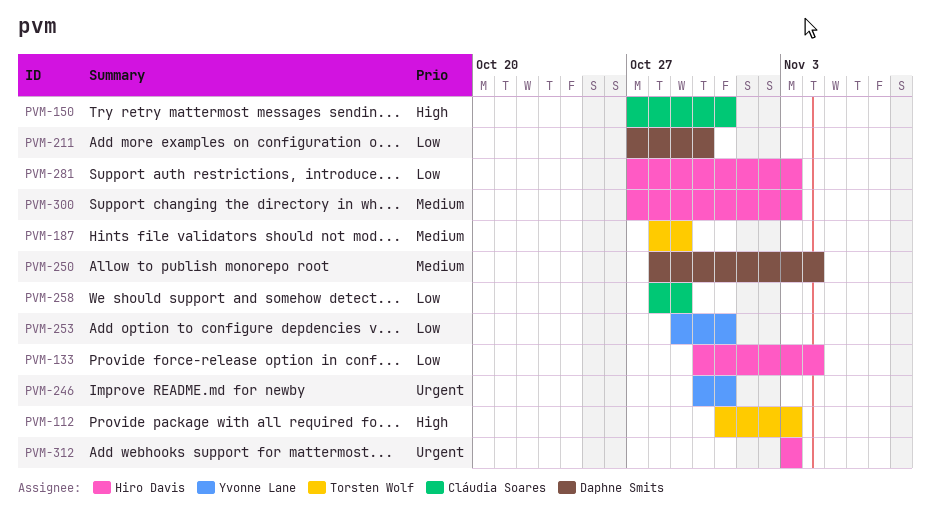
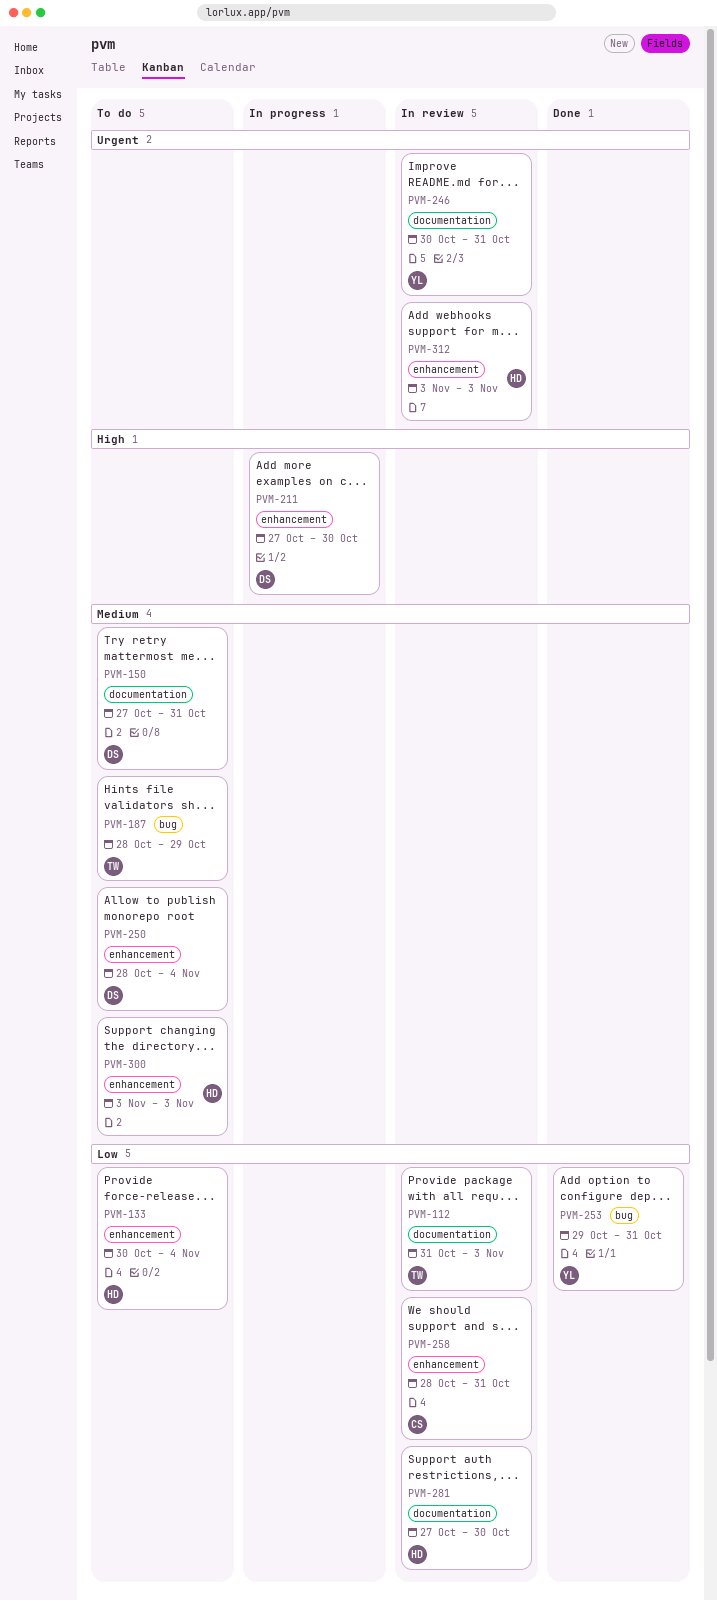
PVM-112, priority: High -> Low
PVM-150, owner: Cláudia Soares -> Daphne Smits
PVM-150, priority: High -> Medium
PVM-211, priority: Low -> High
PVM-258, due: Oct 29 -> Oct 31
PVM-281, due: Nov 3 -> Oct 30
PVM-300, start: Oct 27 -> Nov 3

